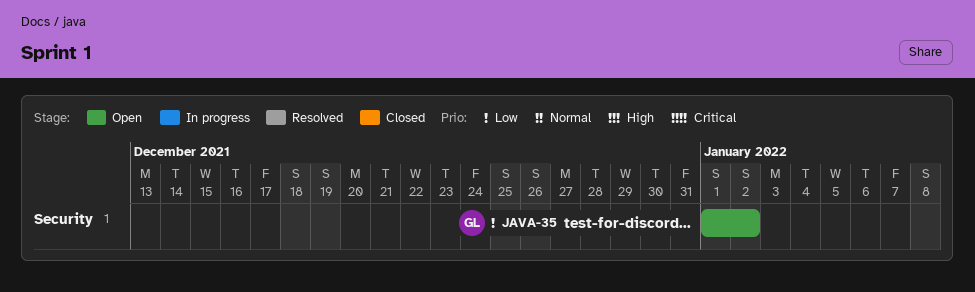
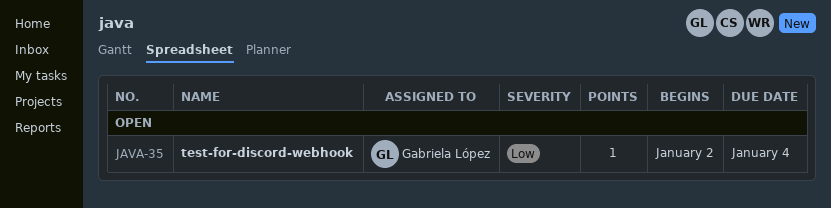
JAVA-35, start: Jan 1 -> Jan 2
JAVA-35, due: Jan 2 -> Jan 4

